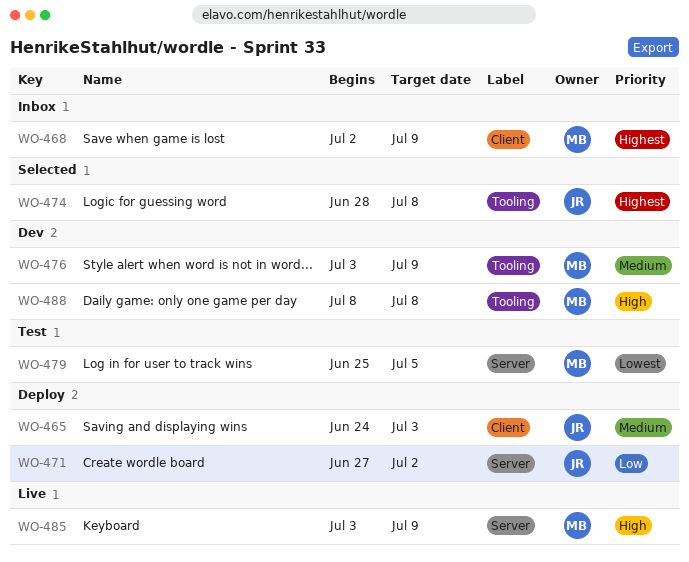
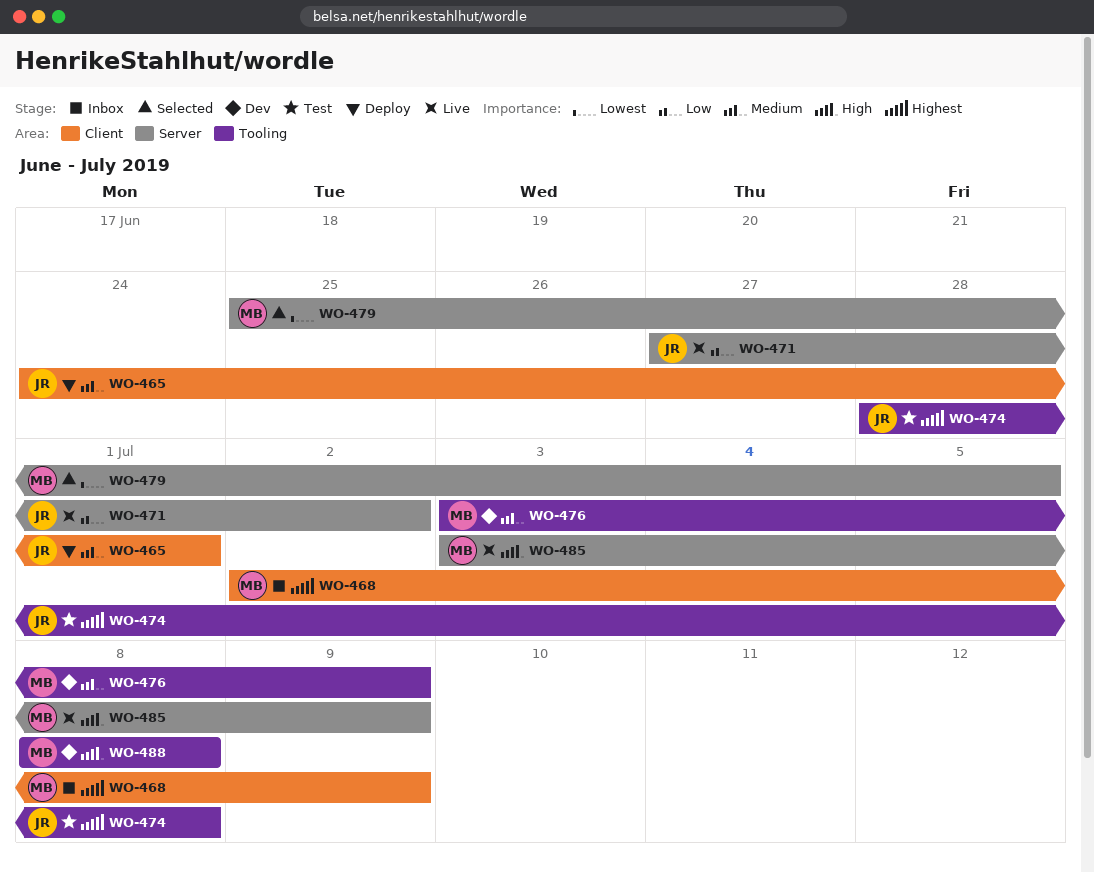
WO-465, due: Jul 3 -> Jul 1
WO-471, status: Deploy -> Live
WO-474, status: Selected -> Test
WO-479, status: Test -> Selected

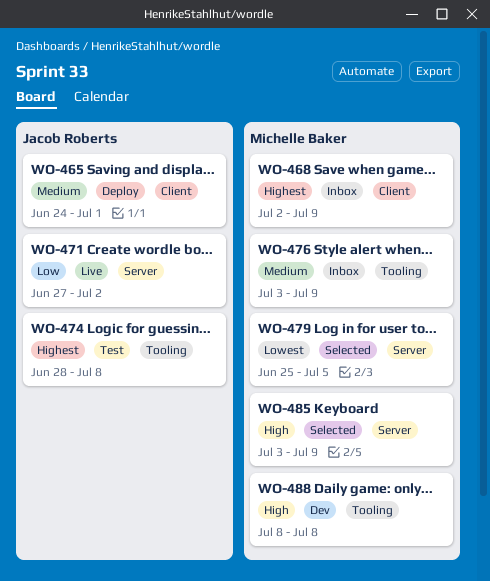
WO-476, status: Dev -> Inbox
WO-485, status: Live -> Selected

